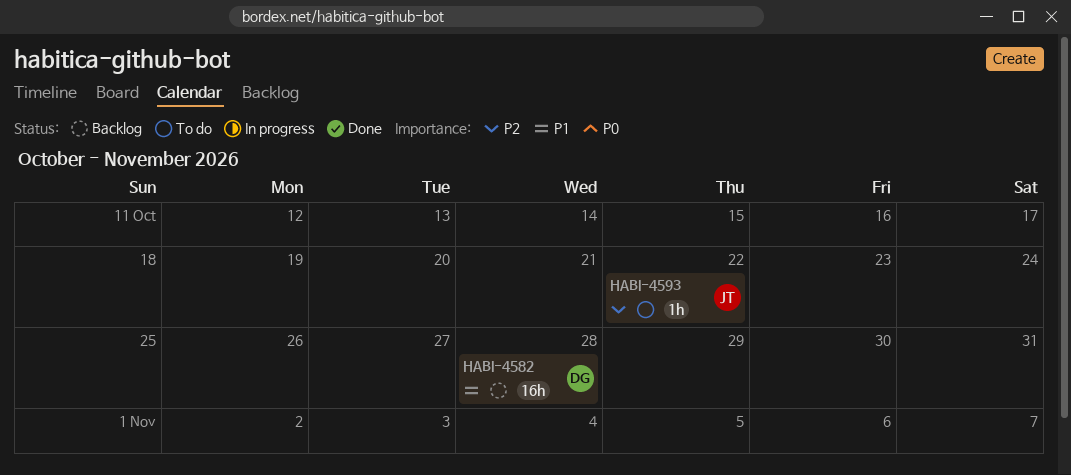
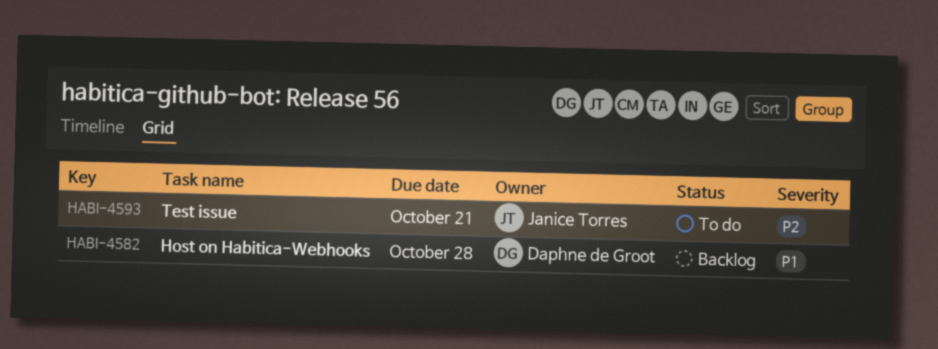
HABI-4593, due: Oct 22 -> Oct 21

